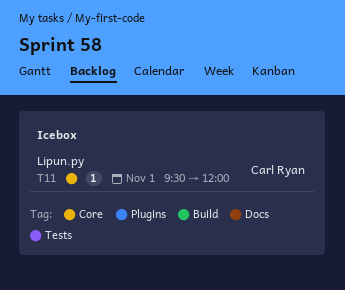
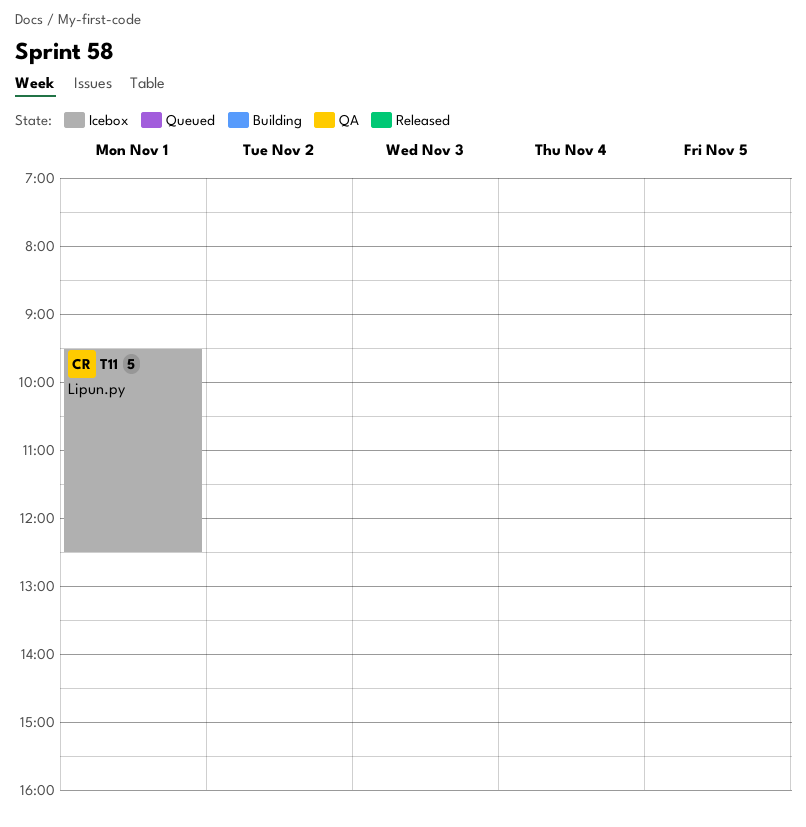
T11, estimate: 1 -> 5
T11, ends: 12:00 -> 12:30

